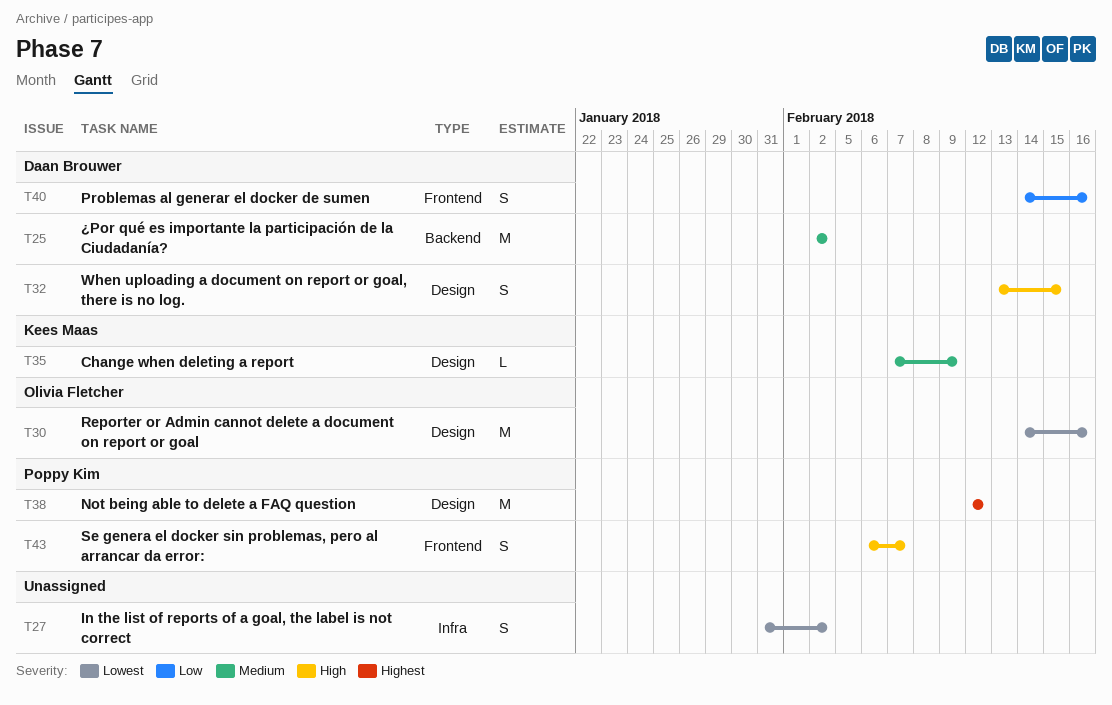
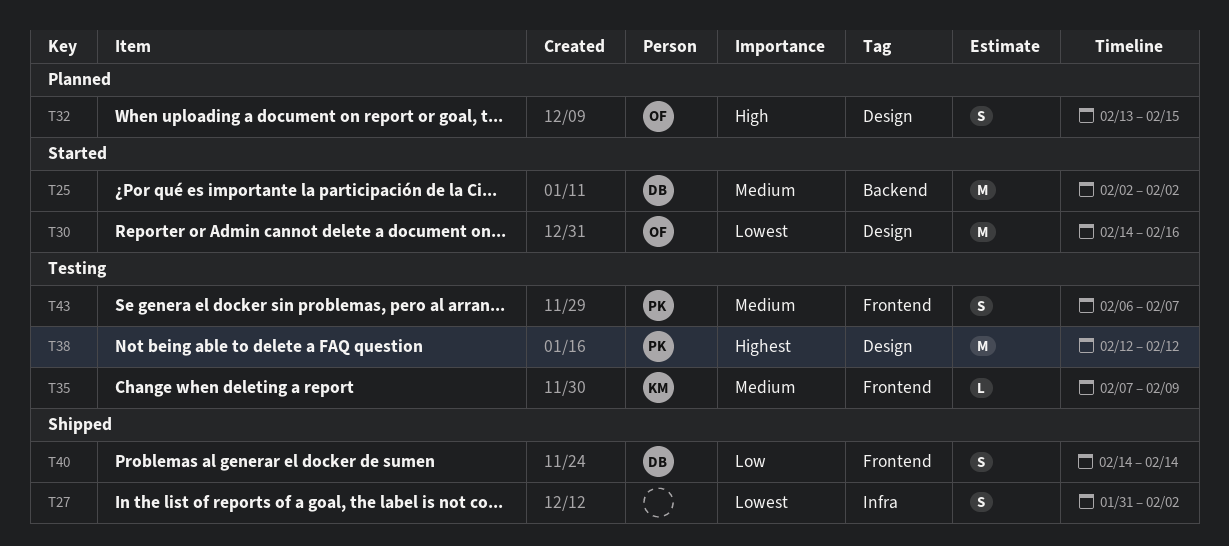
T32, owner: Daan Brouwer -> Olivia Fletcher
T35, label: Design -> Frontend
T40, due: Feb 16 -> Feb 14
T43, priority: High -> Medium

